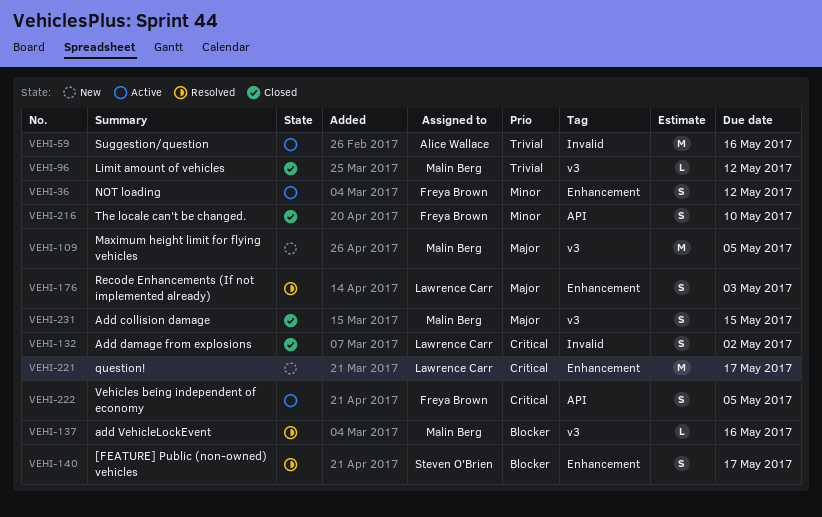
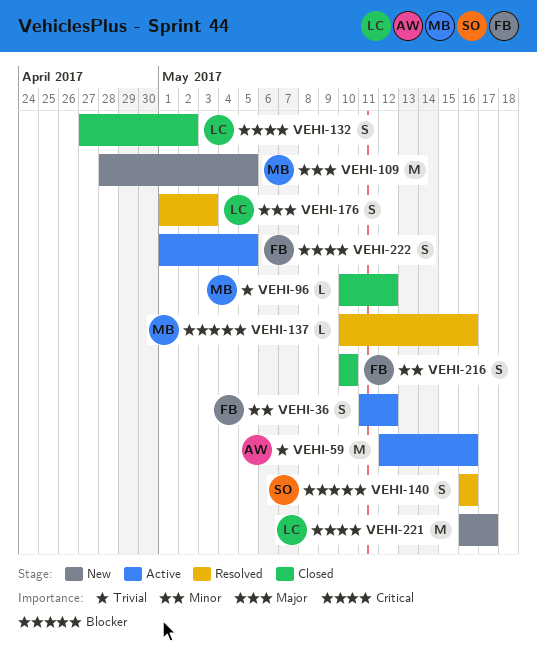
VEHI-140, due: May 17 -> May 16
VEHI-231: present -> none

